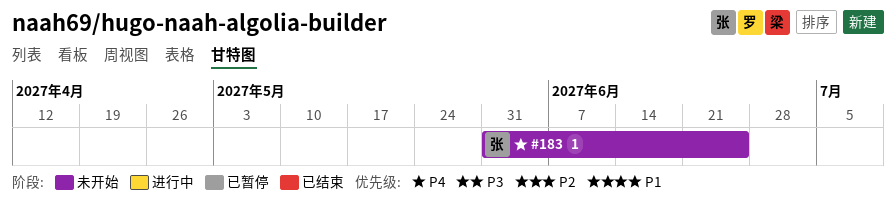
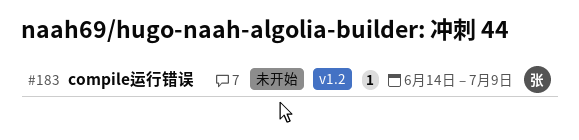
#183, start: May 31 -> Jun 14
#183, due: Jun 25 -> Jul 9

